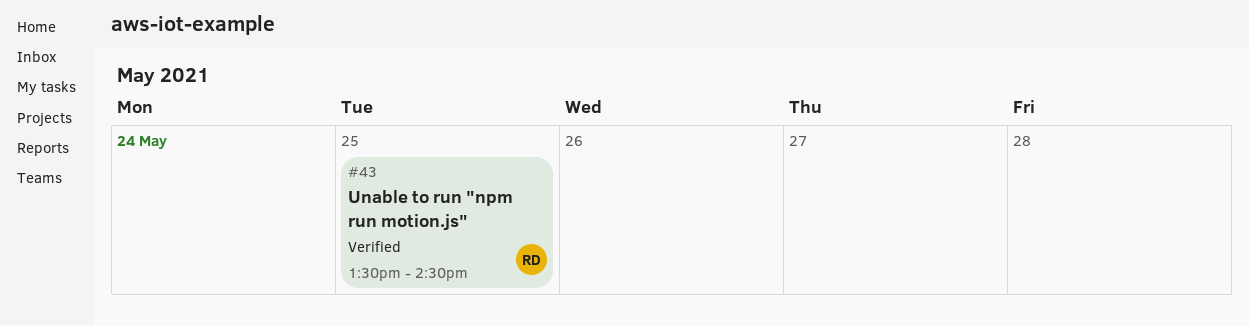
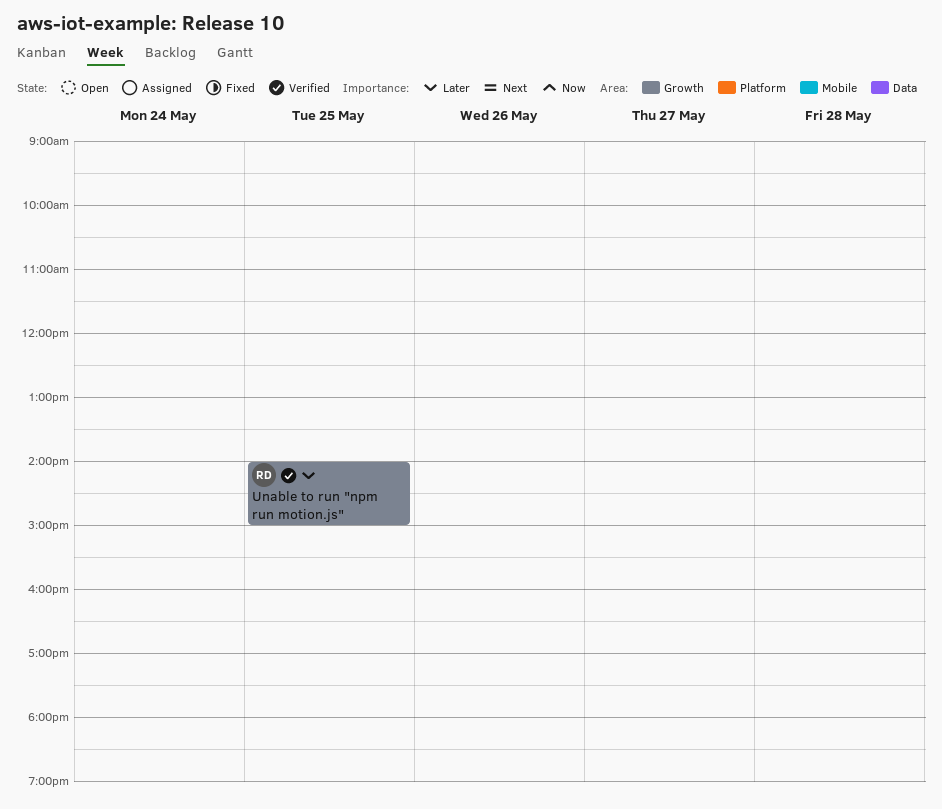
Unable to run "npm run motion.js", begins: 13:30 -> 14:00
Unable to run "npm run motion.js", ends: 14:30 -> 15:00

